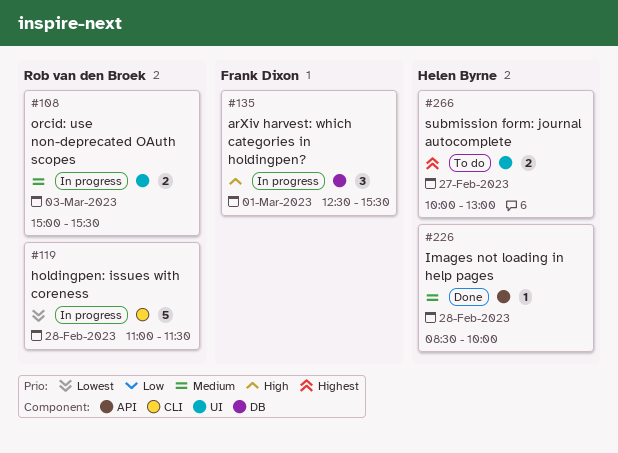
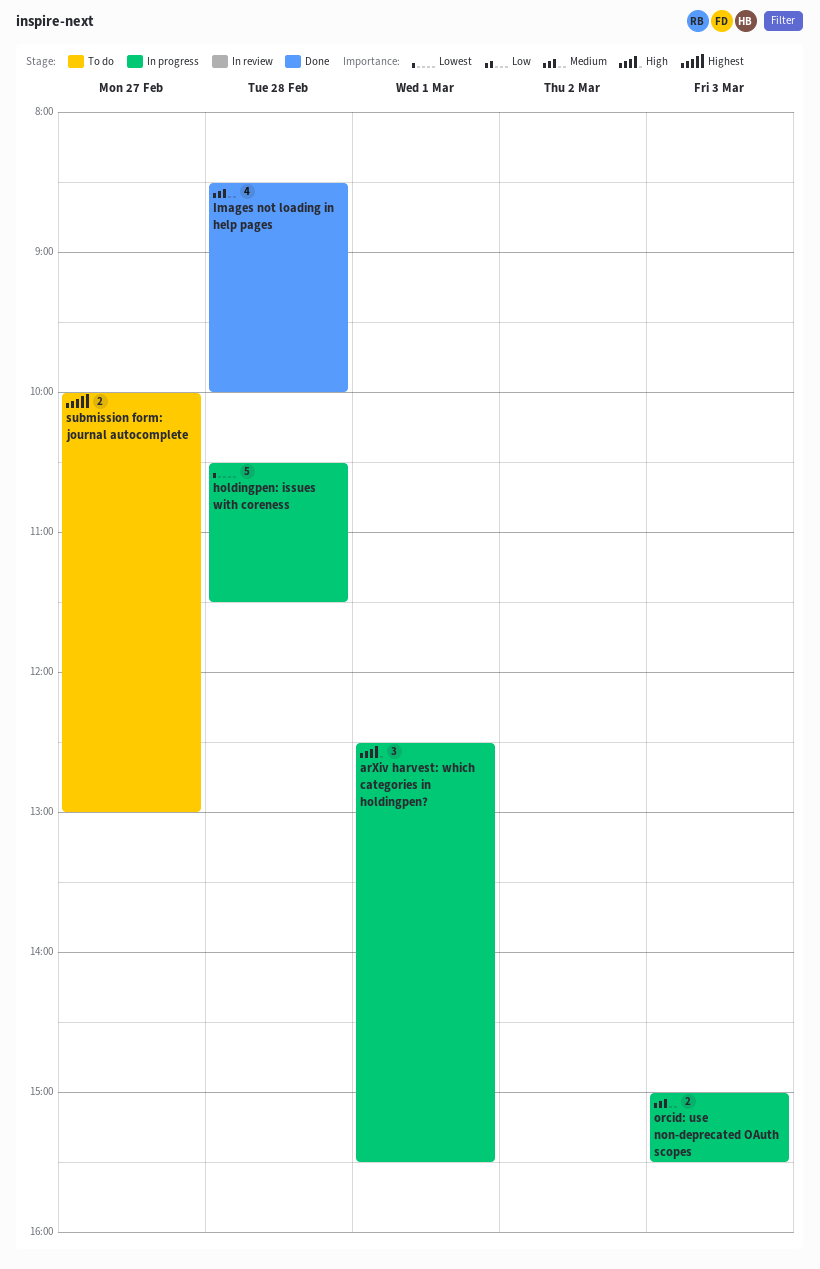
holdingpen: issues with coreness, begins: 11:00 -> 10:30
Images not loading in help pages, estimate: 1 -> 4

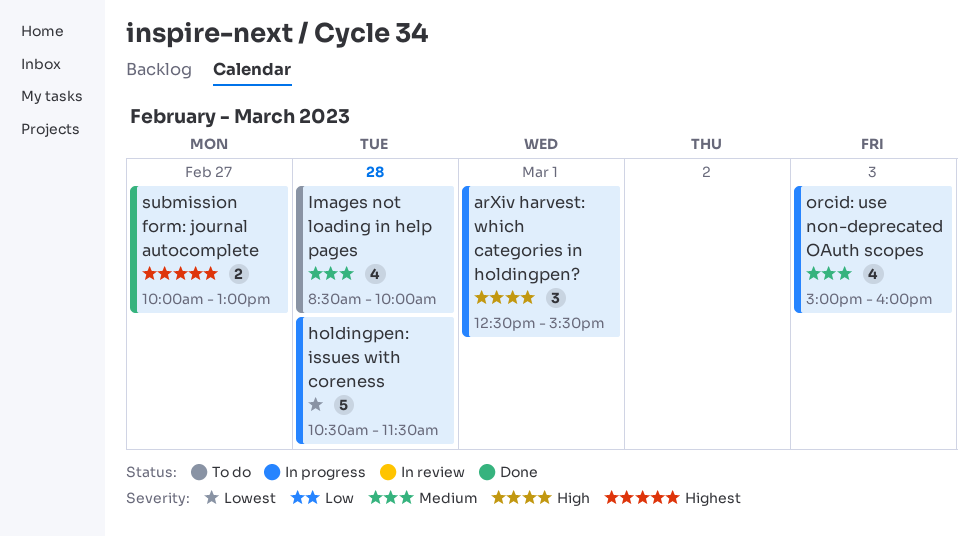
Images not loading in help pages, status: Done -> To do
orcid: use non-deprecated OAuth scopes, estimate: 2 -> 4
orcid: use non-deprecated OAuth scopes, ends: 15:30 -> 16:00
submission form: journal autocomplete, status: To do -> Done

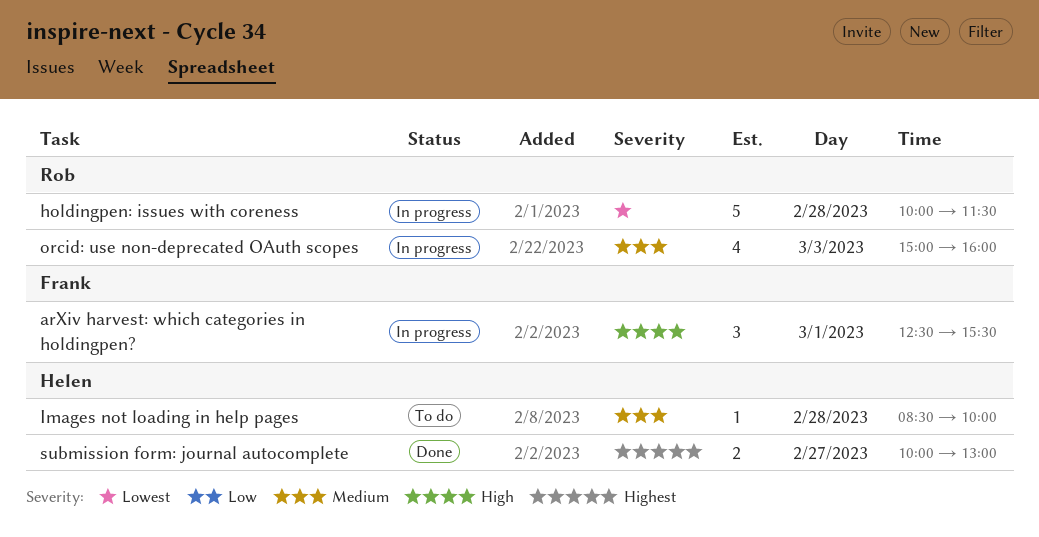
holdingpen: issues with coreness, begins: 10:30 -> 10:00
Images not loading in help pages, estimate: 4 -> 1

